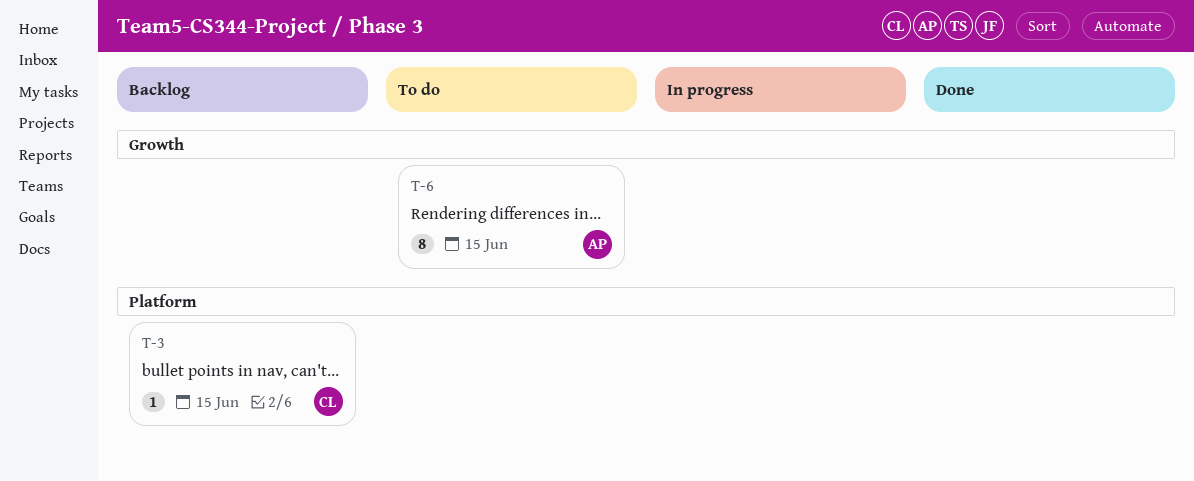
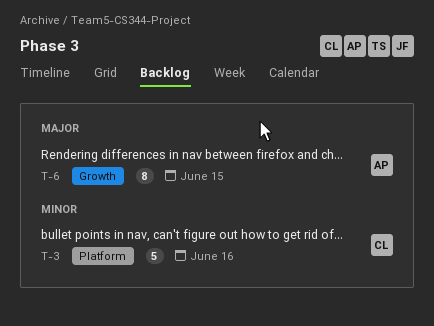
T-3, estimate: 1 -> 5
T-3, due: Jun 15 -> Jun 16

